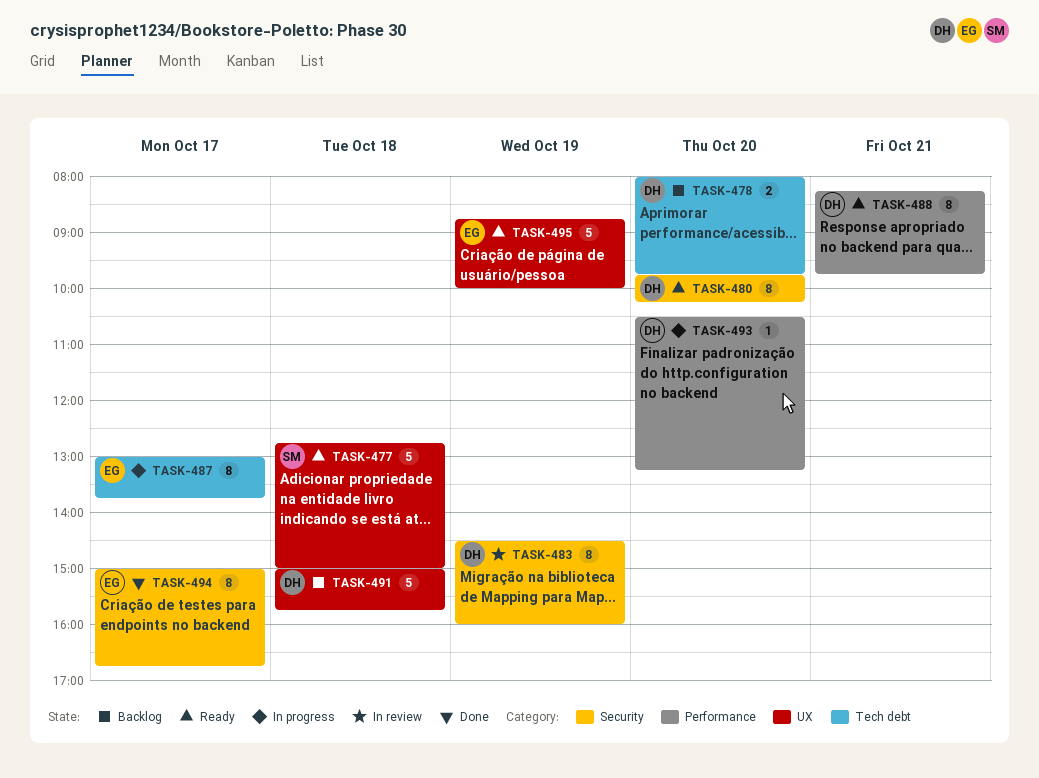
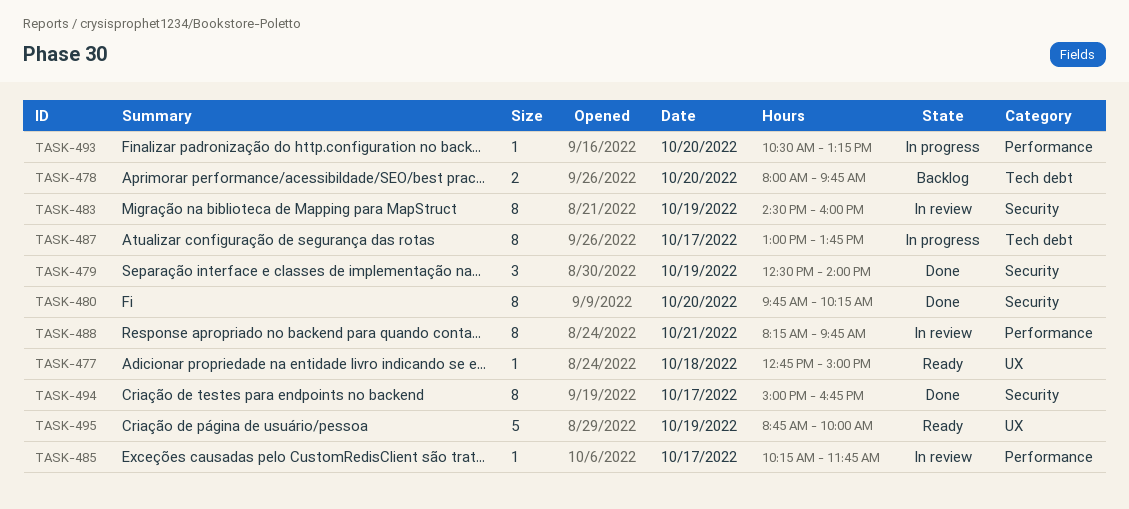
TASK-477, estimate: 5 -> 1
TASK-479: none -> present
TASK-480, status: Ready -> Done
TASK-485: none -> present
TASK-488, status: Ready -> In review
TASK-491: present -> none

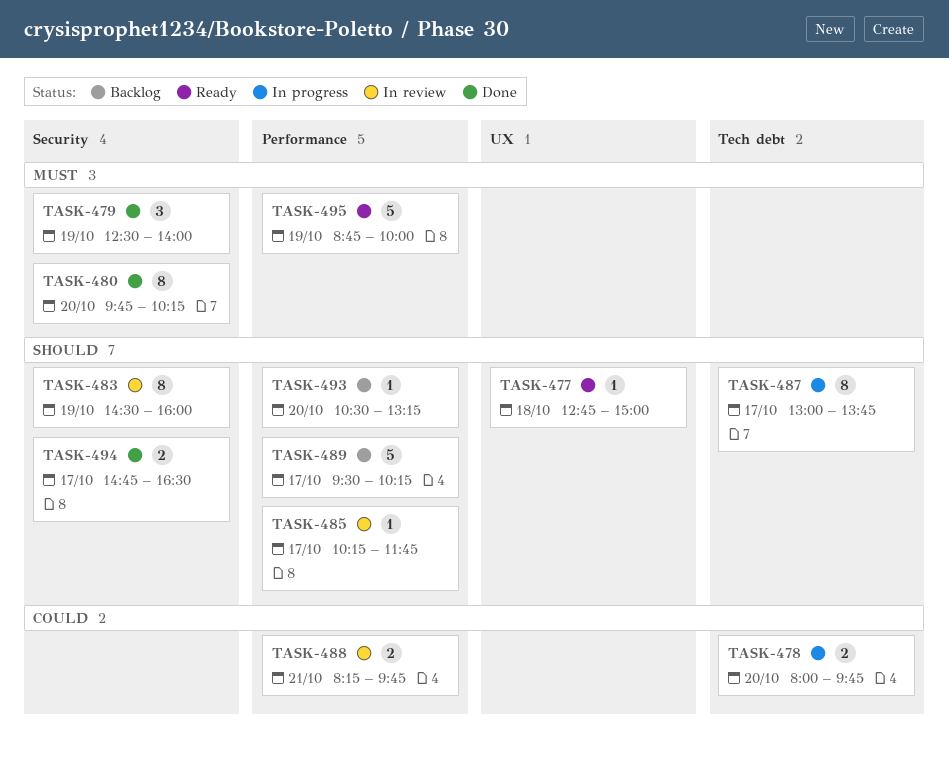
TASK-478, status: Backlog -> In progress
TASK-488, estimate: 8 -> 2
TASK-489: none -> present
TASK-493, status: In progress -> Backlog
TASK-494, estimate: 8 -> 2
TASK-494, begins: 15:00 -> 14:45
TASK-494, ends: 16:45 -> 16:30
TASK-495, label: UX -> Performance

